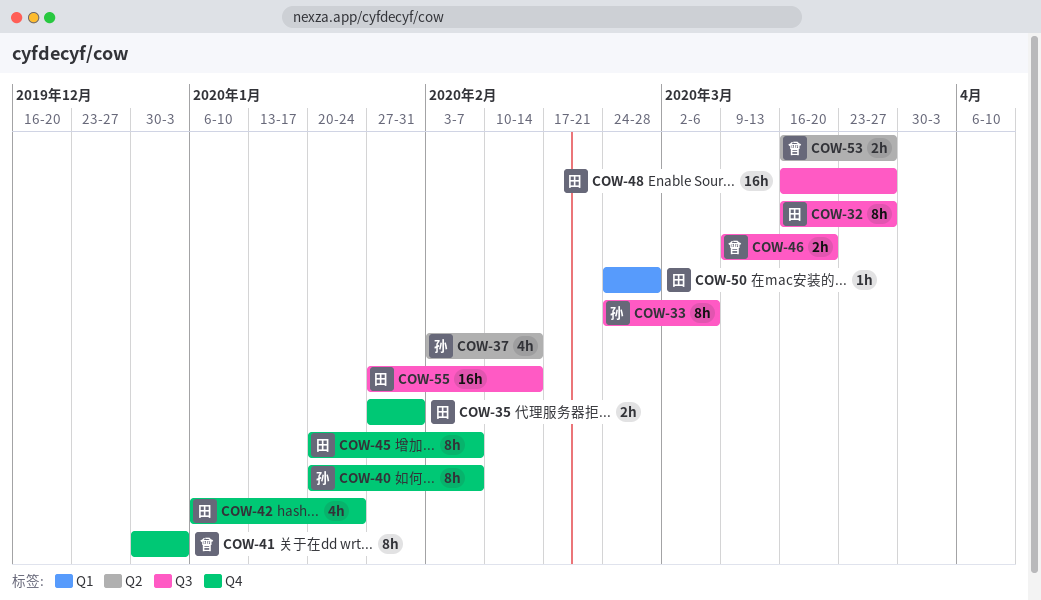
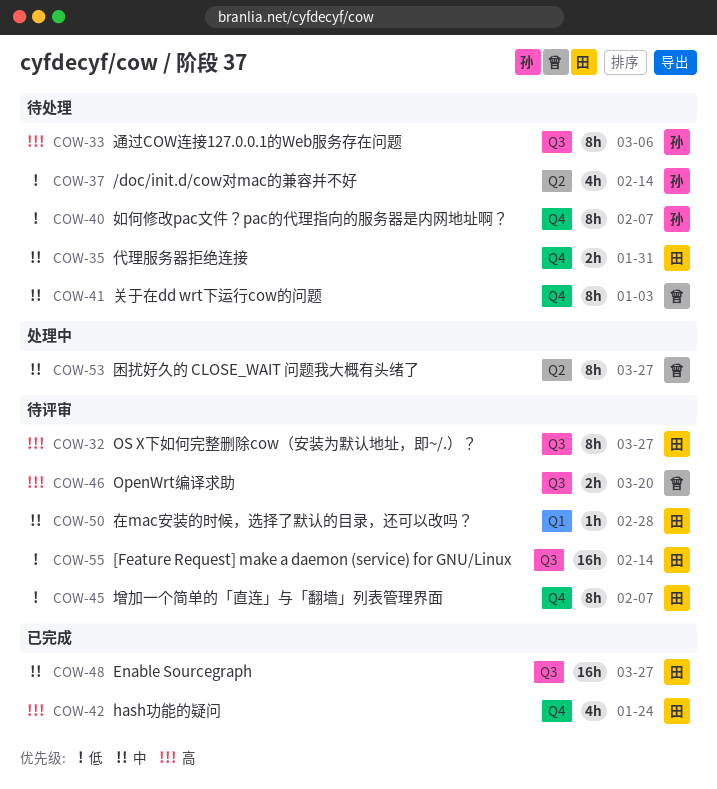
COW-53, estimate: 2h -> 8h

